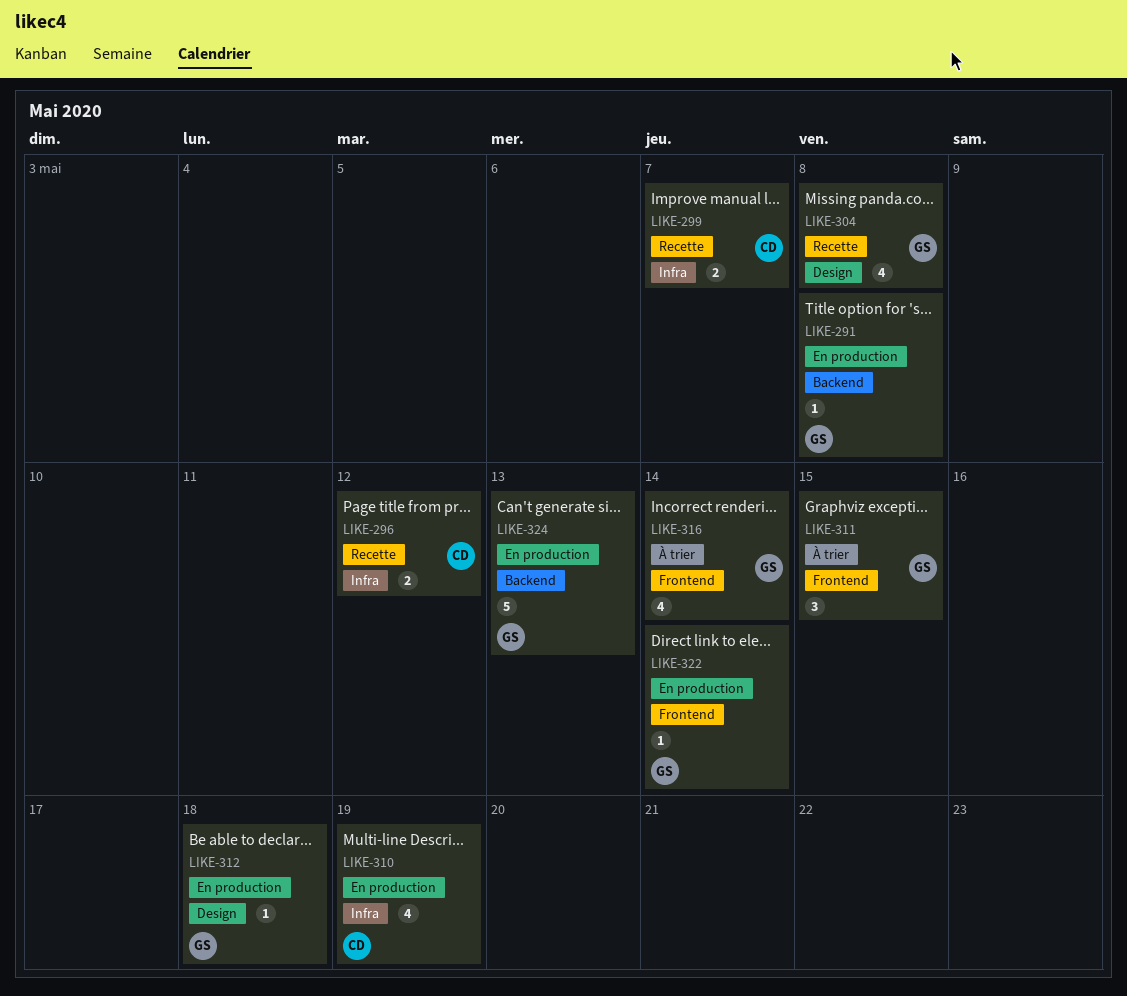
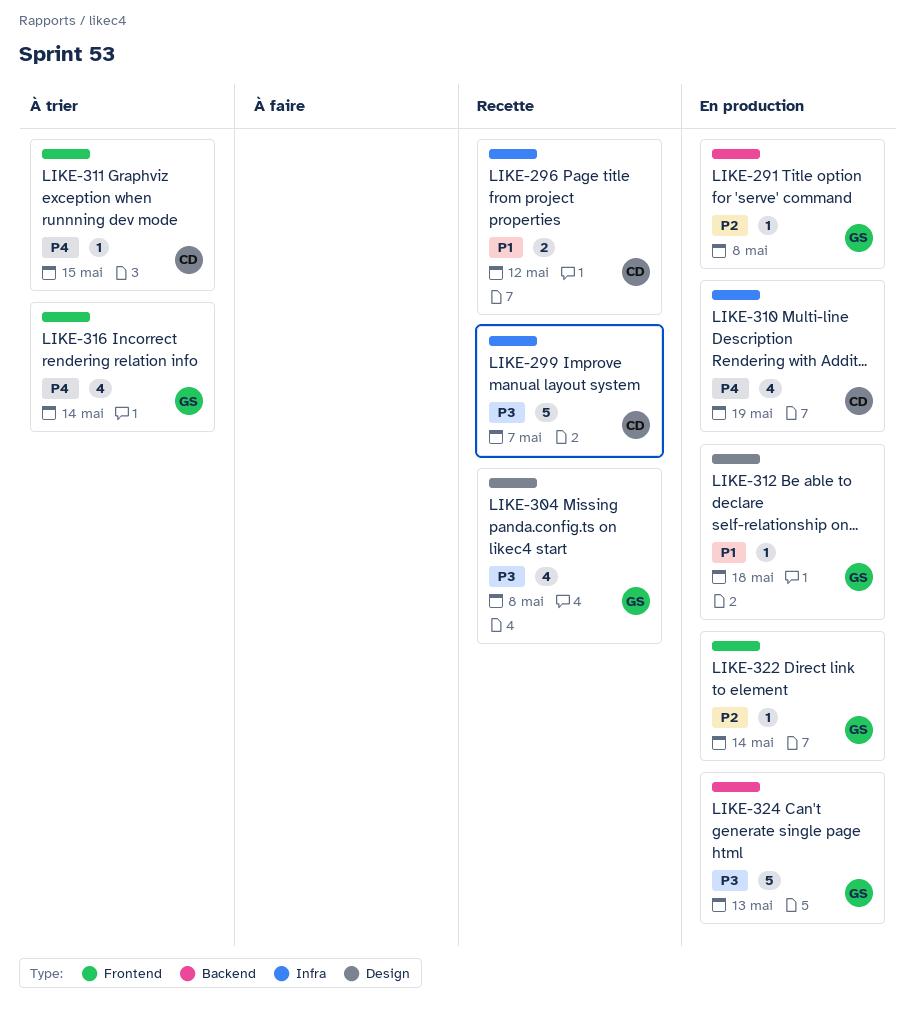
LIKE-299, estimate: 2 -> 5
LIKE-311, owner: GS -> CD
LIKE-311, estimate: 3 -> 1

